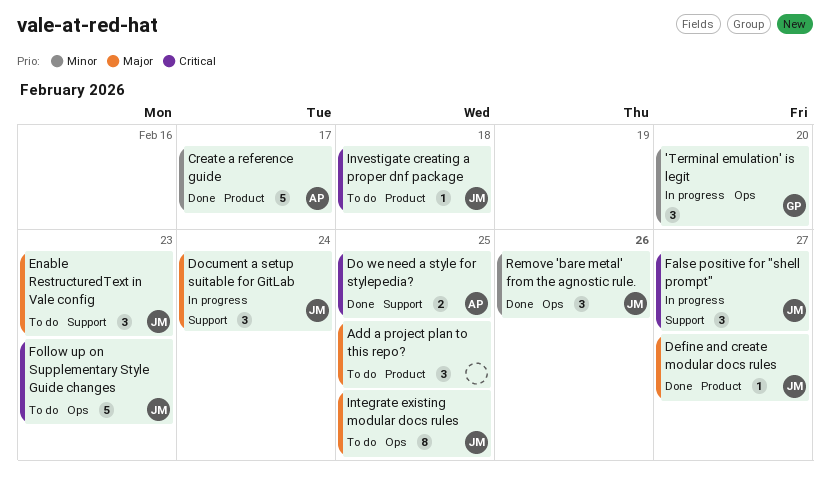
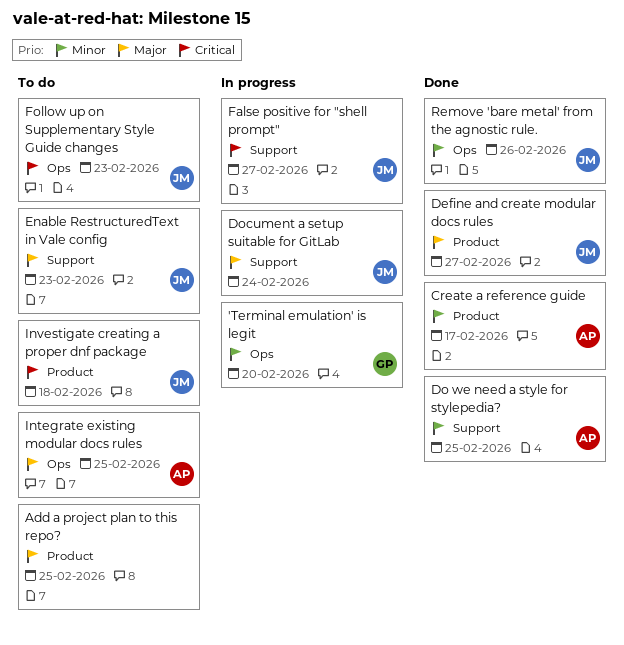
Do we need a style for stylepedia?, priority: Critical -> Minor
Integrate existing modular docs rules, owner: JM -> AP

